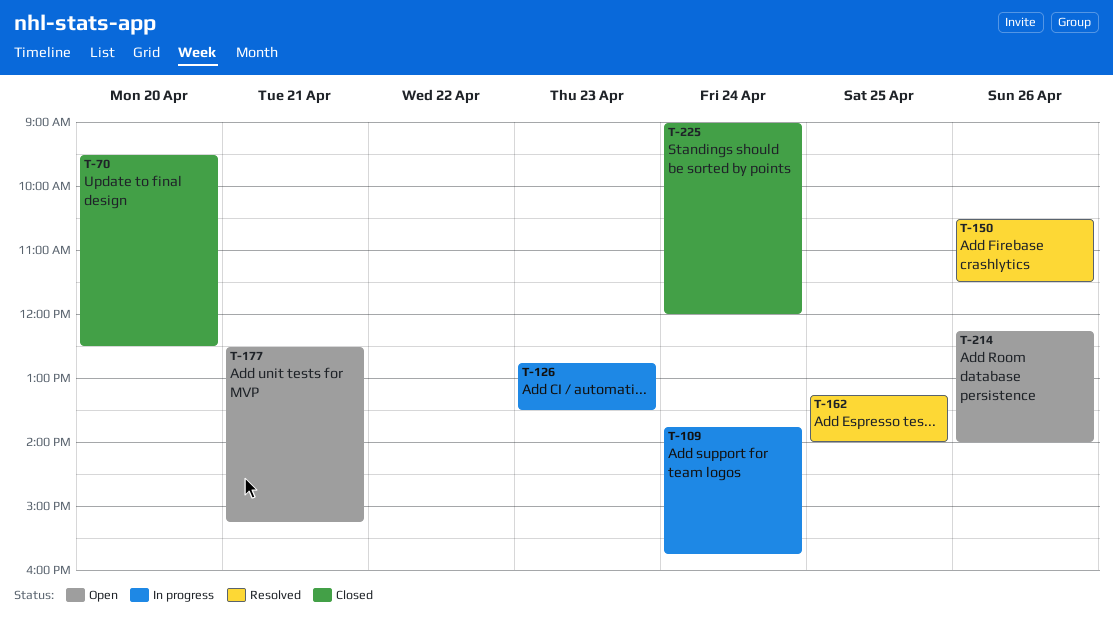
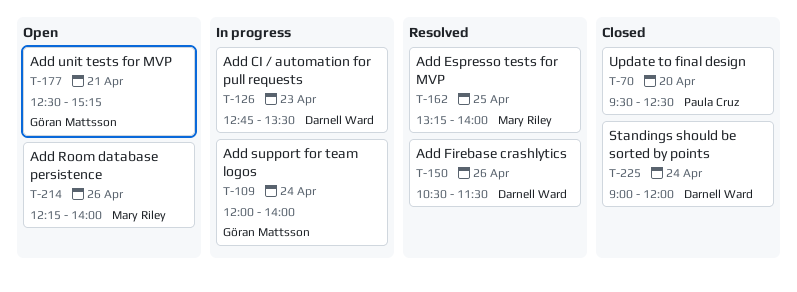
T-109, begins: 13:45 -> 12:00
T-109, ends: 15:45 -> 14:00

